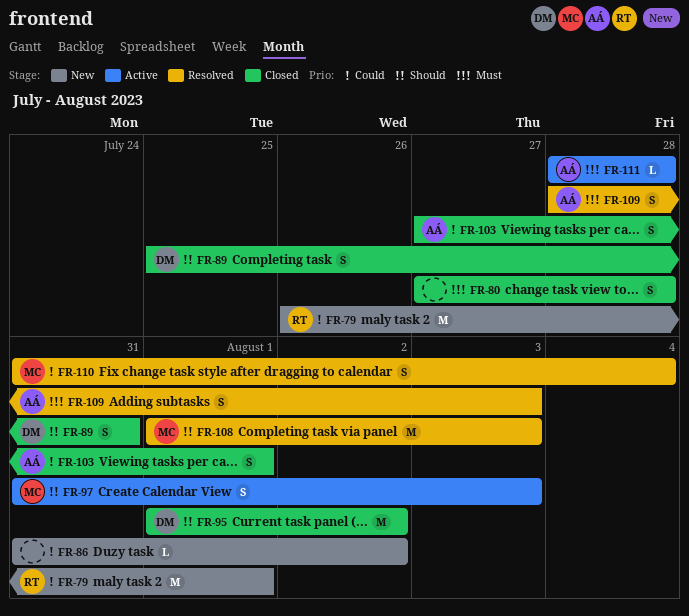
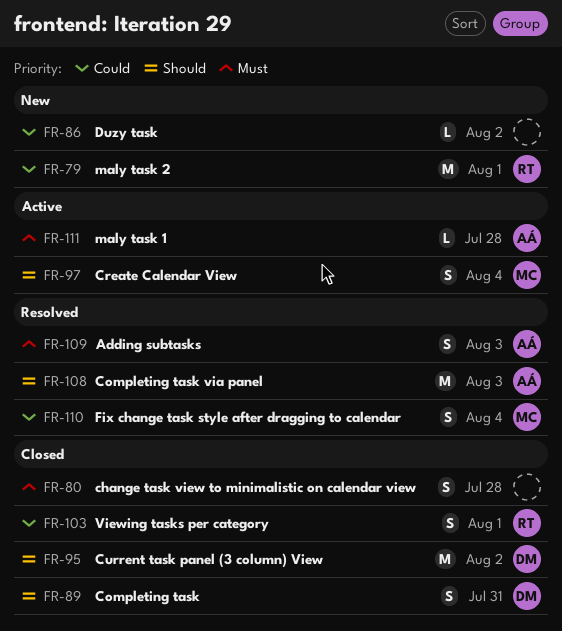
FR-97, due: Aug 3 -> Aug 4
FR-103, owner: AÁ -> RT
FR-108, owner: MC -> AÁ

